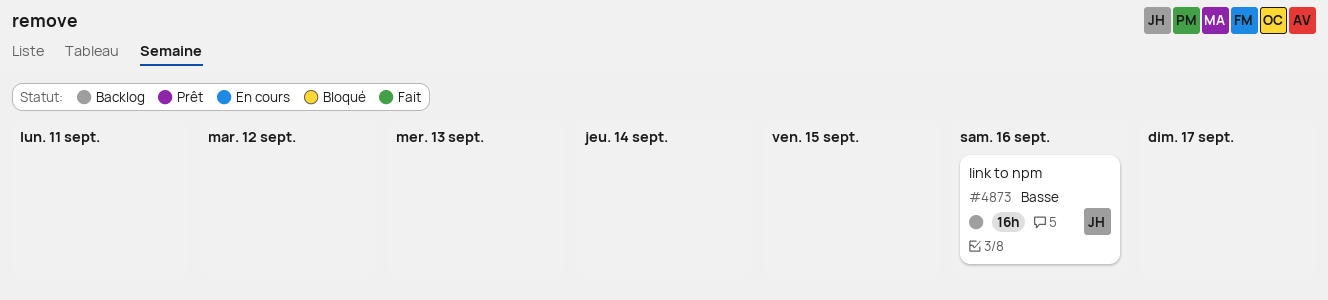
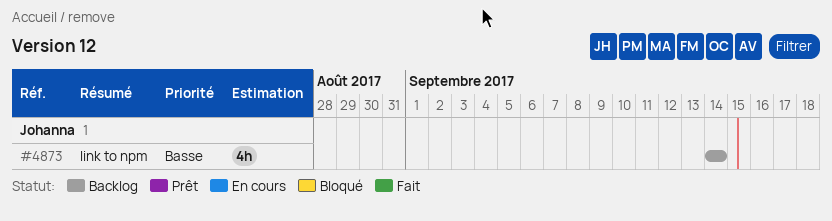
#4873, estimate: 16h -> 4h
#4873, due: Sep 16 -> Sep 14

